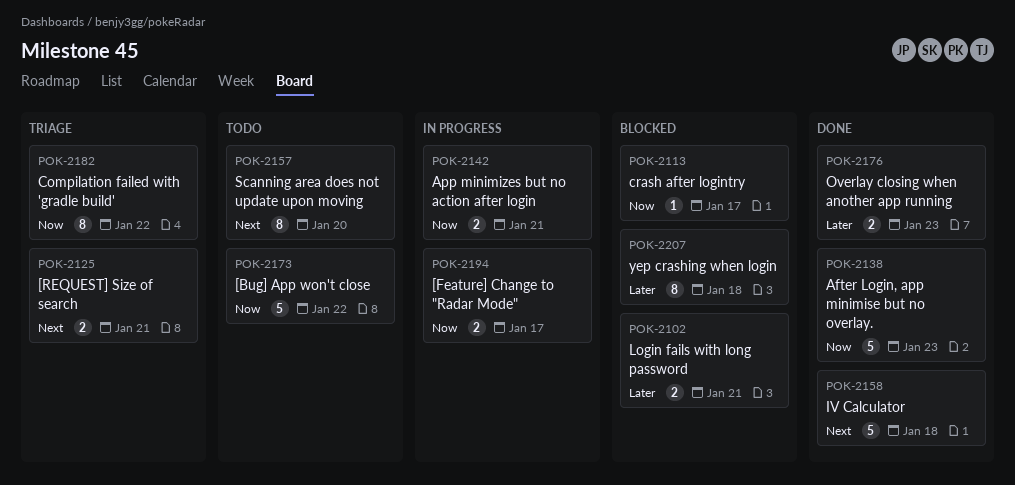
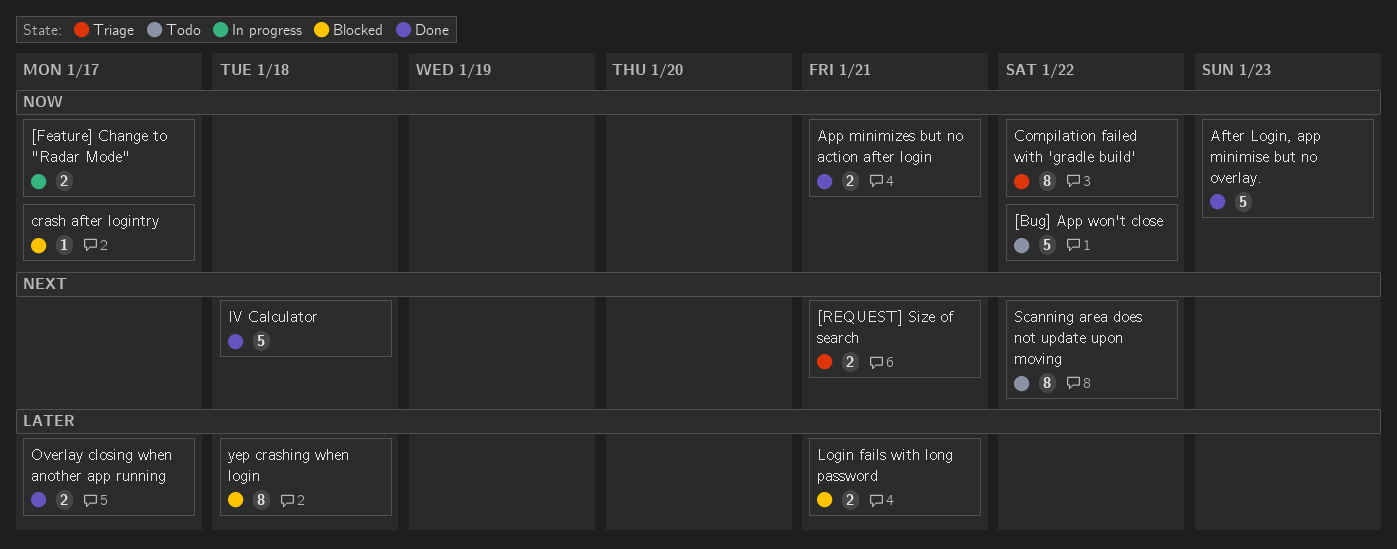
App minimizes but no action after login, status: In progress -> Done
Overlay closing when another app running, due: Jan 23 -> Jan 17
Scanning area does not update upon moving, due: Jan 20 -> Jan 22

